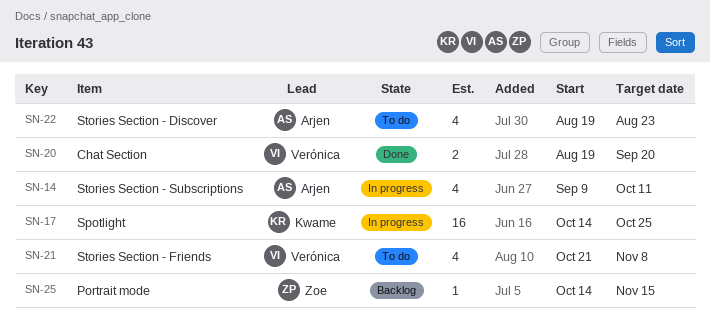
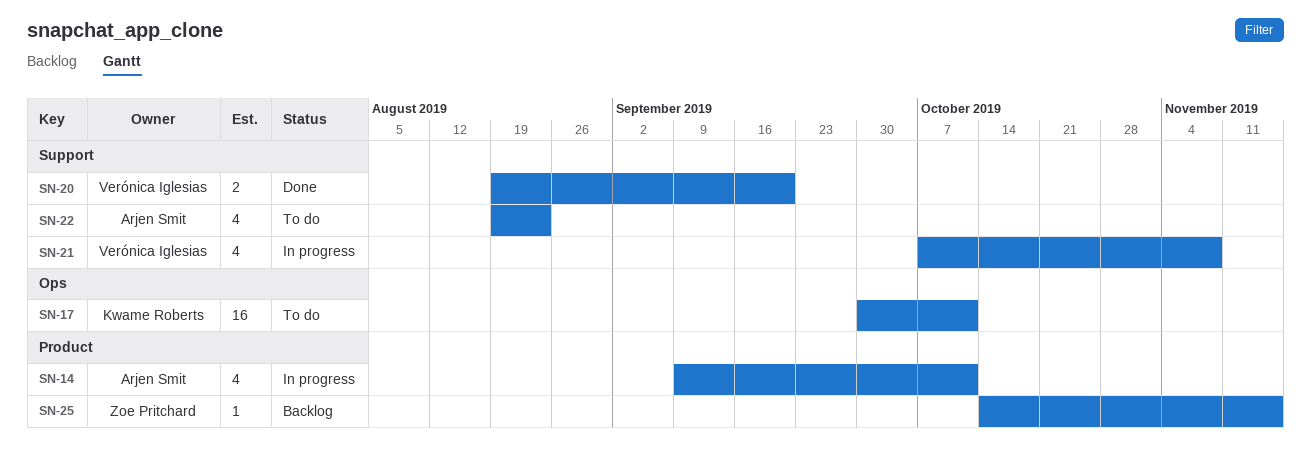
SN-17, status: In progress -> To do
SN-17, start: Oct 14 -> Sep 30
SN-17, due: Oct 25 -> Oct 11
SN-21, status: To do -> In progress
SN-21, start: Oct 21 -> Oct 7

